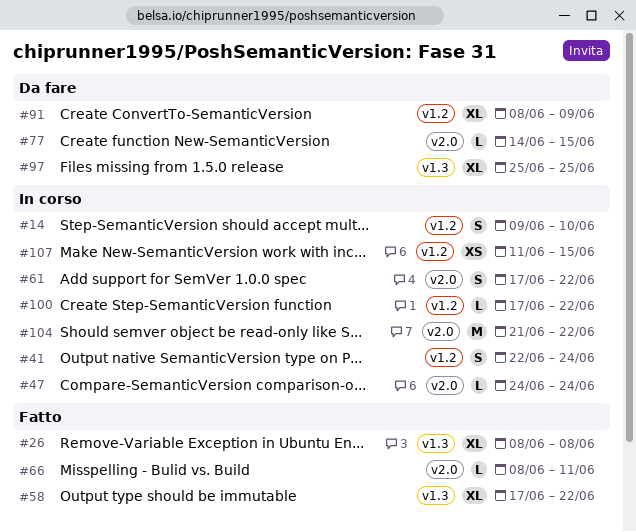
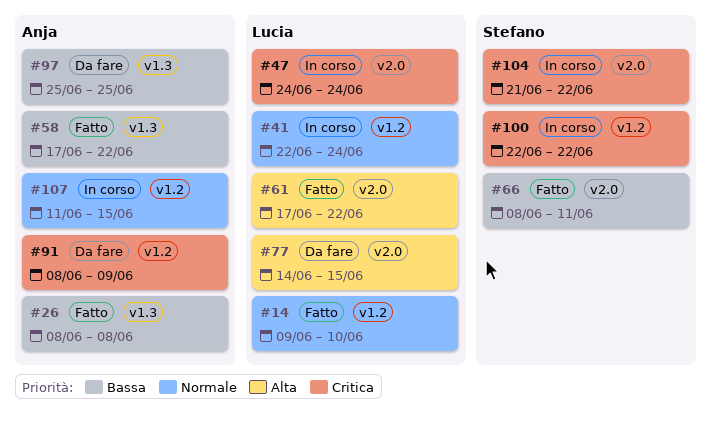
#14, status: In corso -> Fatto
#61, status: In corso -> Fatto
#100, start: Jun 17 -> Jun 22

